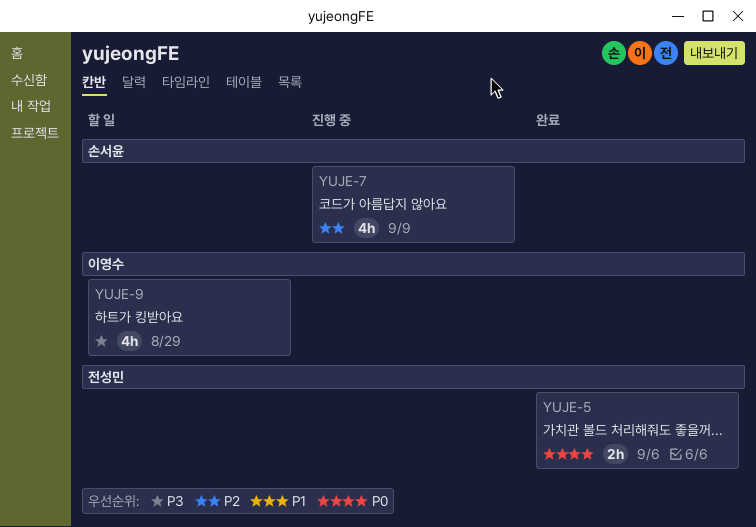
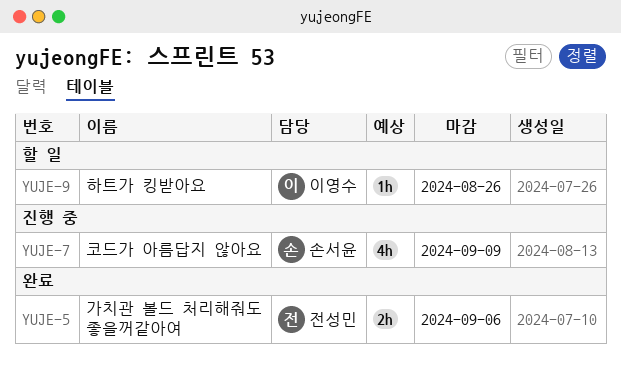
YUJE-9, estimate: 4h -> 1h
YUJE-9, due: Aug 29 -> Aug 26

